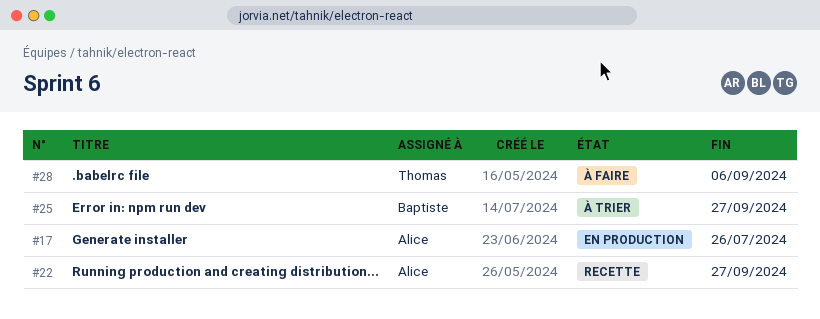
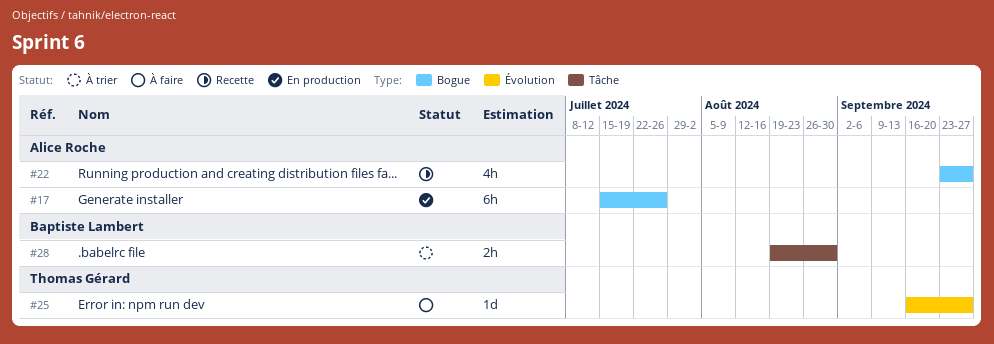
#25, status: À trier -> À faire
#25, owner: Baptiste Lambert -> Thomas Gérard
#28, status: À faire -> À trier
#28, owner: Thomas Gérard -> Baptiste Lambert
#28, due: Sep 6 -> Aug 30

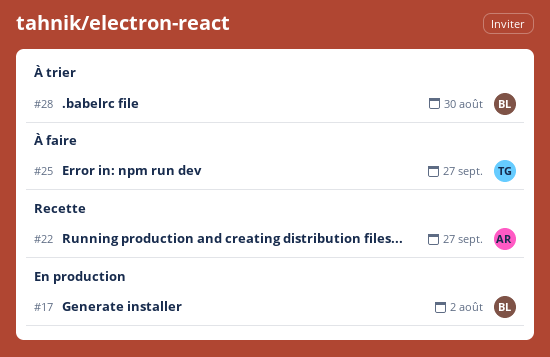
#17, owner: Alice Roche -> Baptiste Lambert
#17, due: Jul 26 -> Aug 2

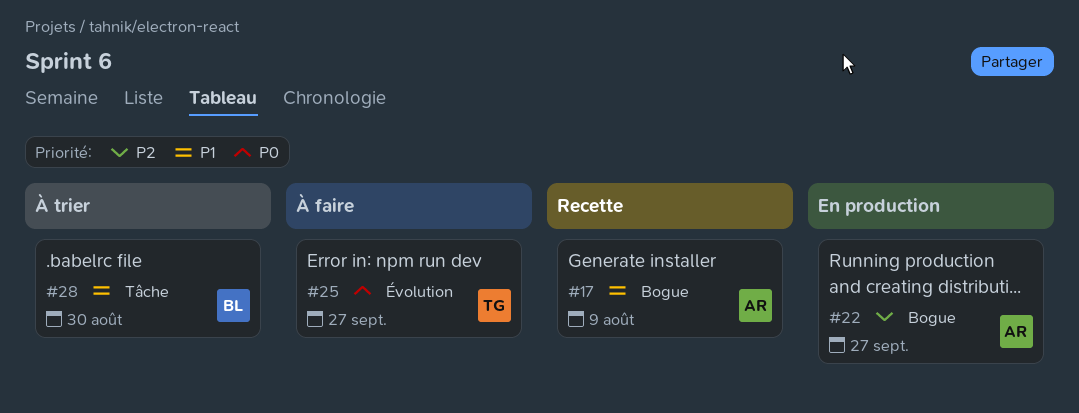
#17, status: En production -> Recette
#17, owner: BL -> AR
#17, due: Aug 2 -> Aug 9
#22, status: Recette -> En production

